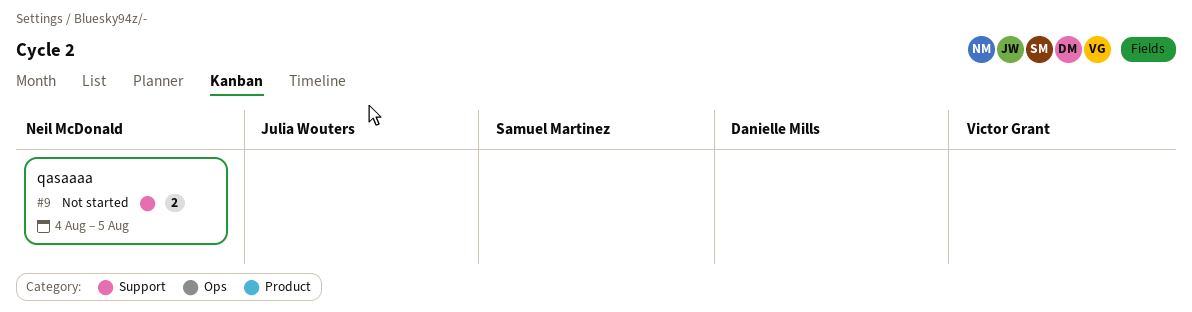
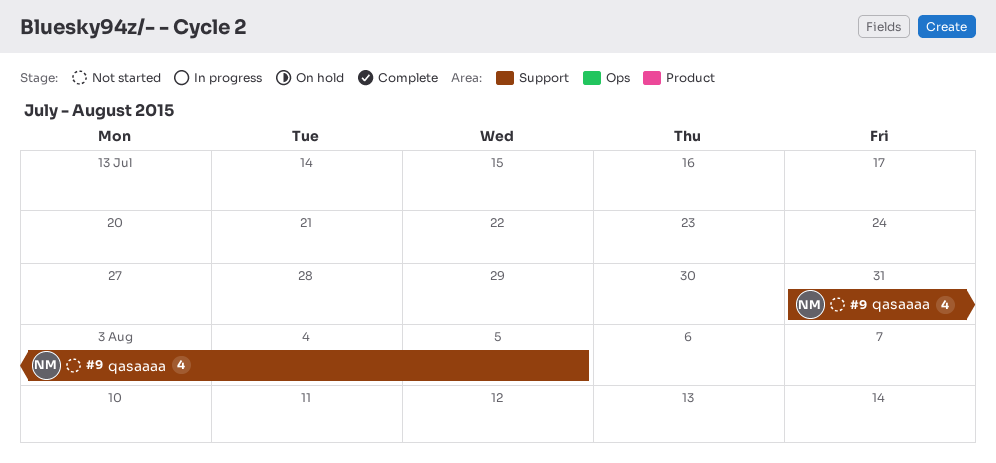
#9, estimate: 2 -> 4
#9, start: Aug 4 -> Jul 31

